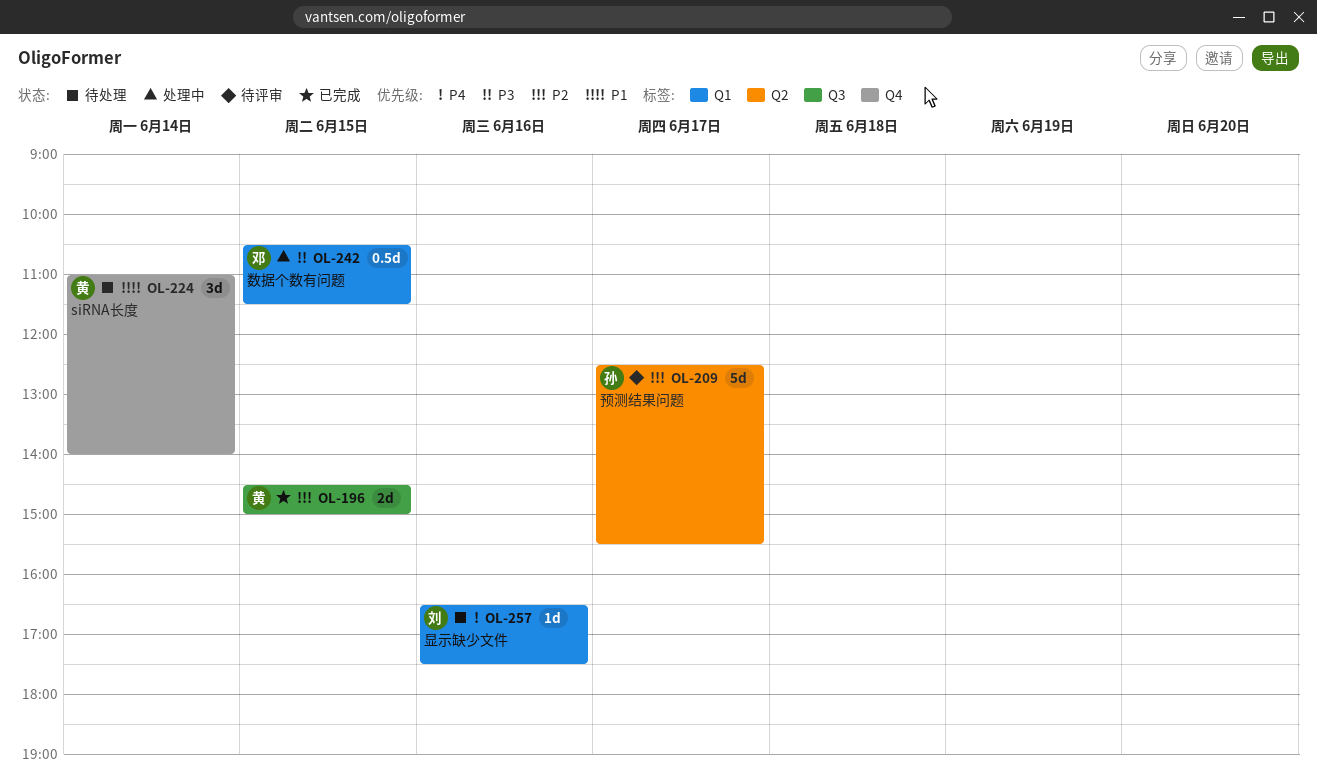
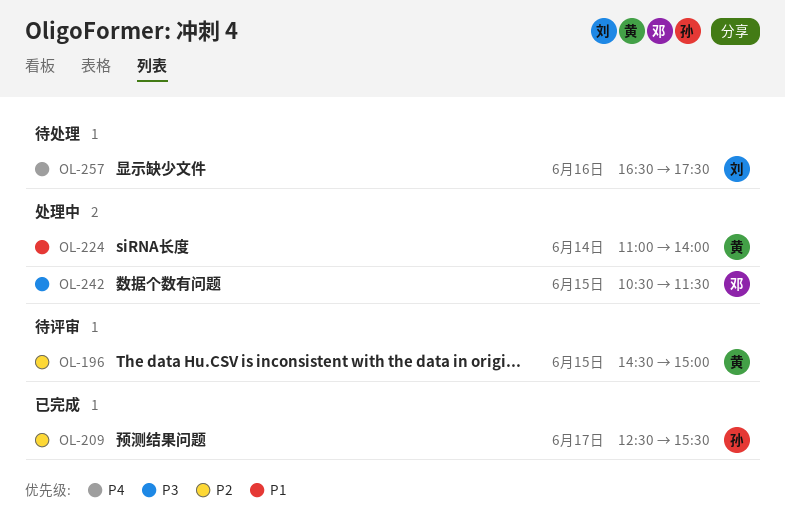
OL-196, status: 已完成 -> 待评审
OL-209, status: 待评审 -> 已完成
OL-224, status: 待处理 -> 处理中

